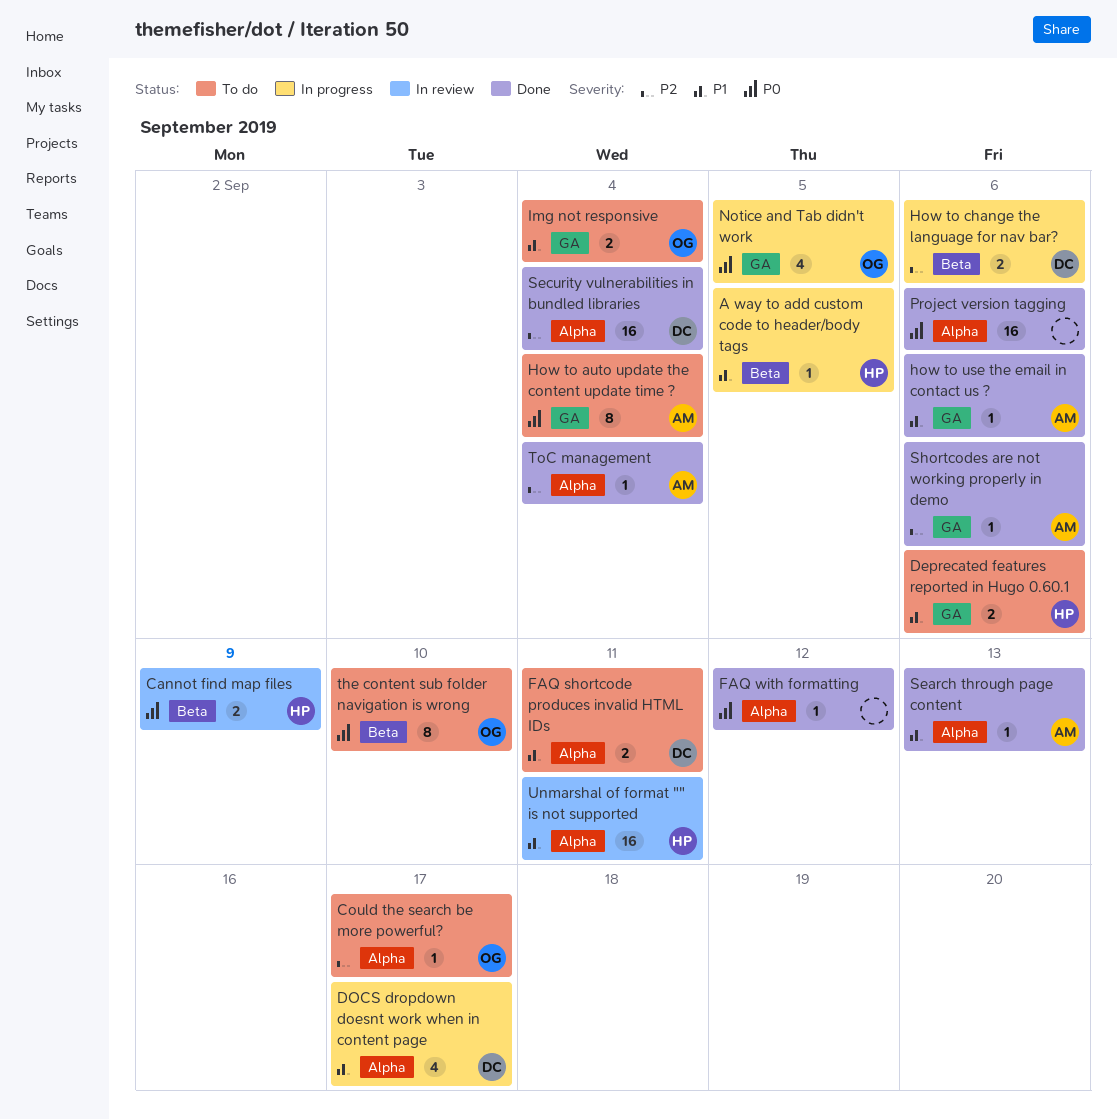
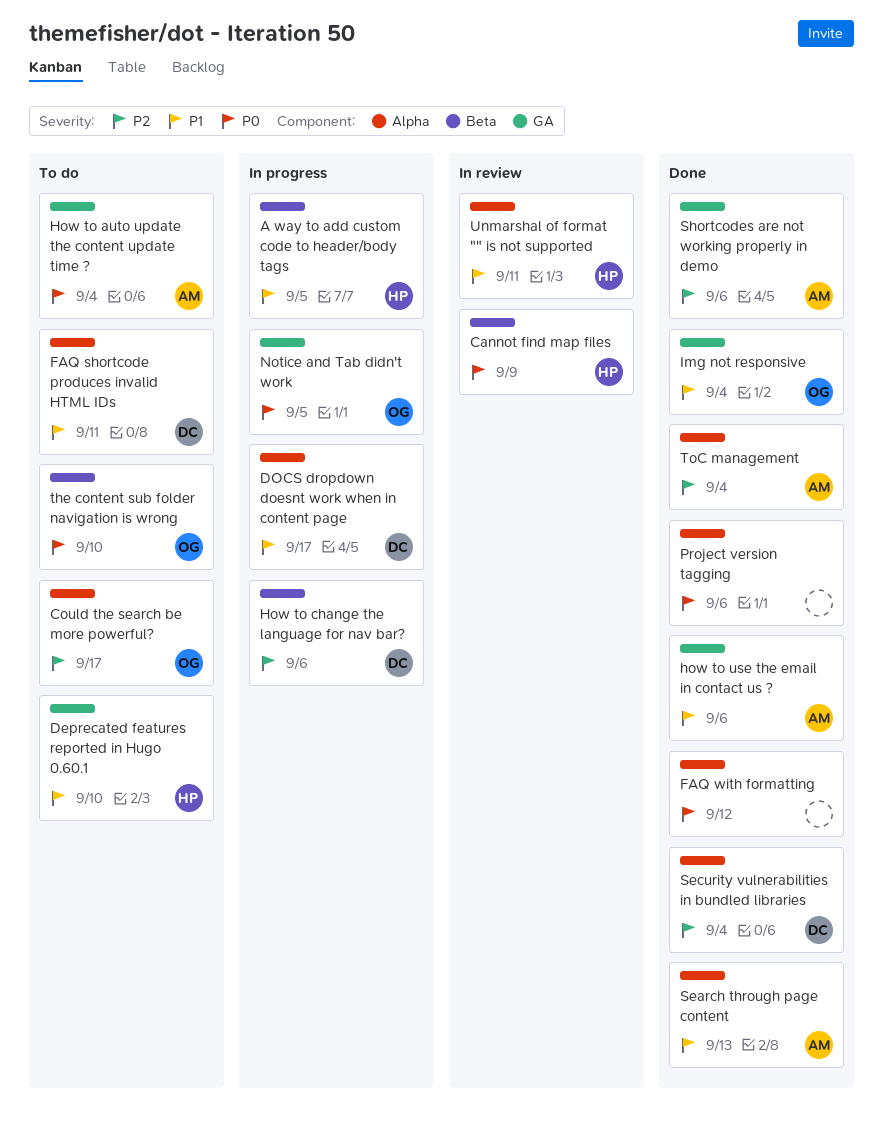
Deprecated features reported in Hugo 0.60.1, due: Sep 6 -> Sep 10
Img not responsive, status: To do -> Done

